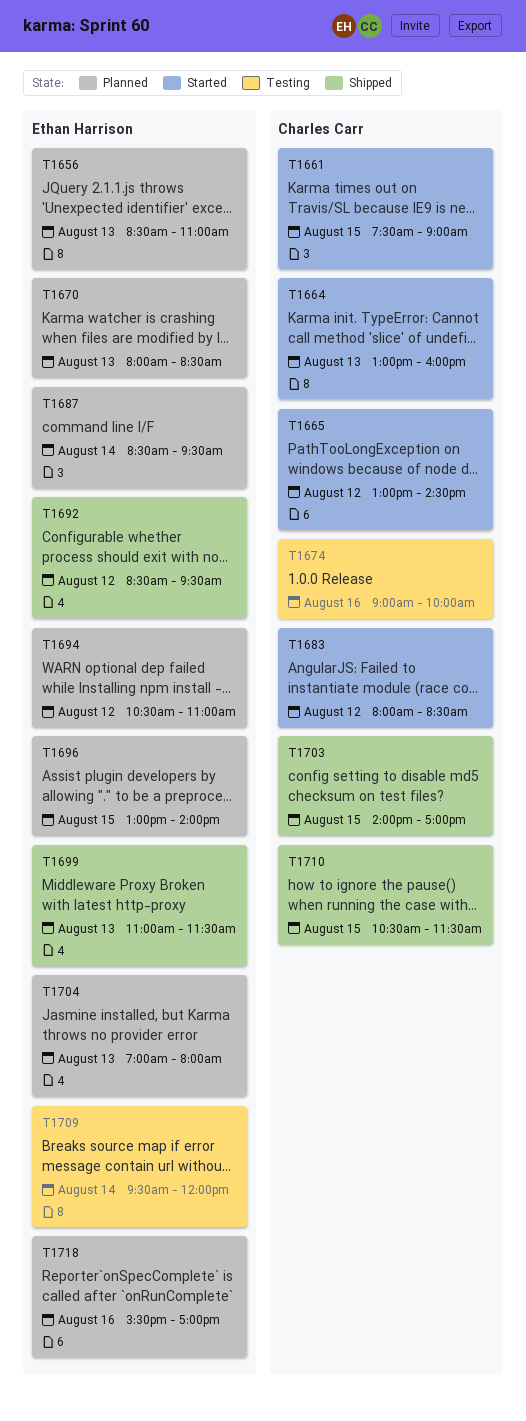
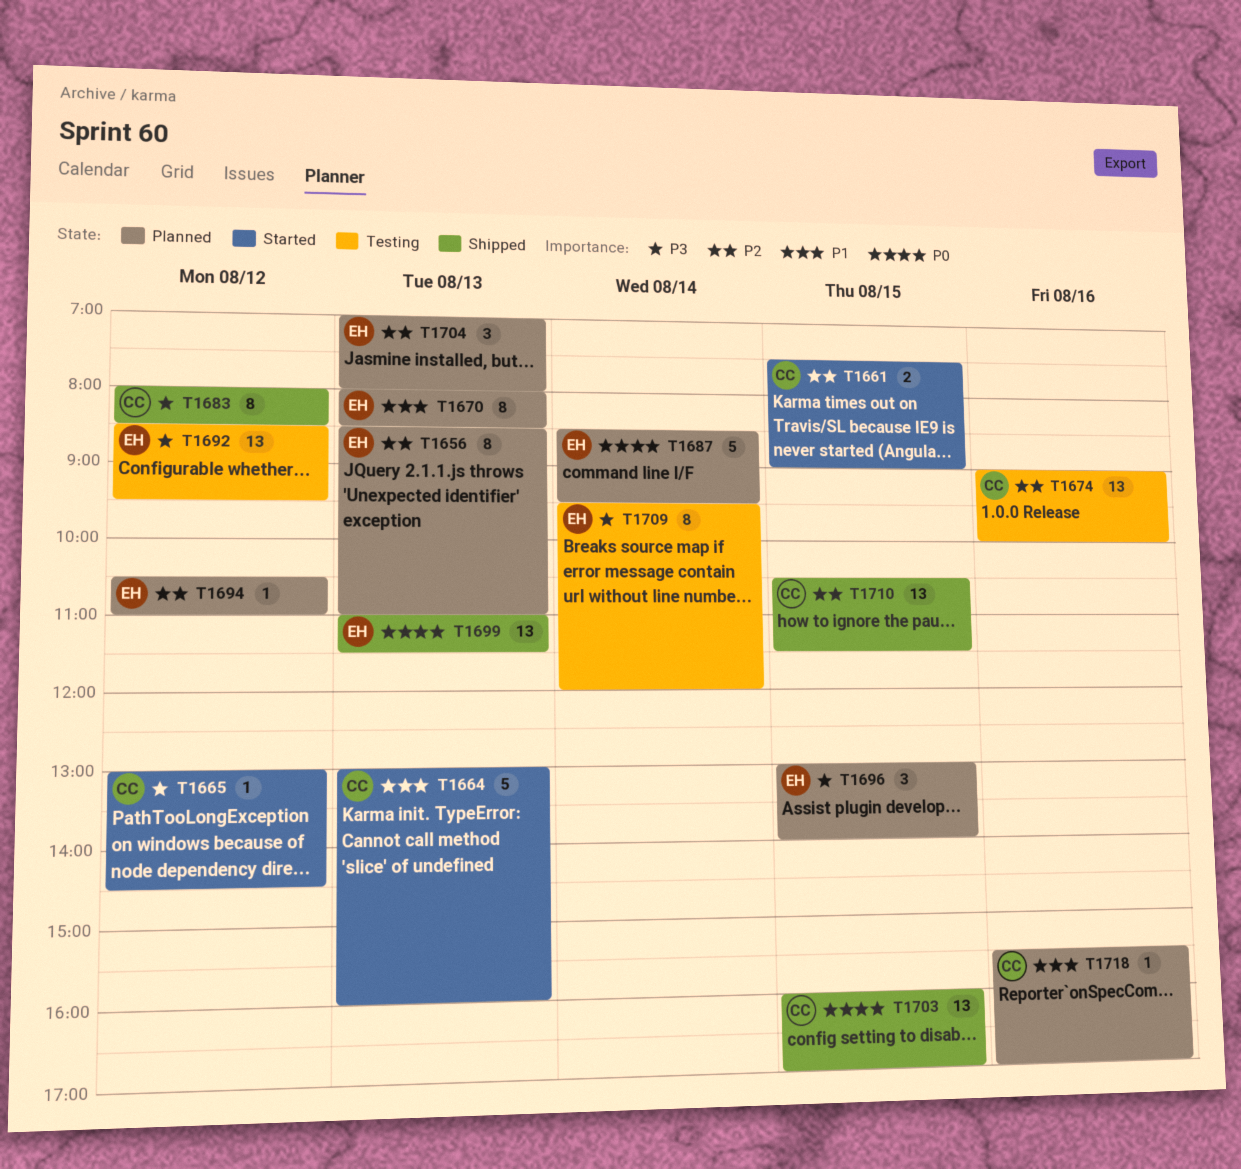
T1683, status: Started -> Shipped
T1692, status: Shipped -> Testing
T1703, begins: 14:00 -> 16:00
T1718, owner: Ethan Harrison -> Charles Carr

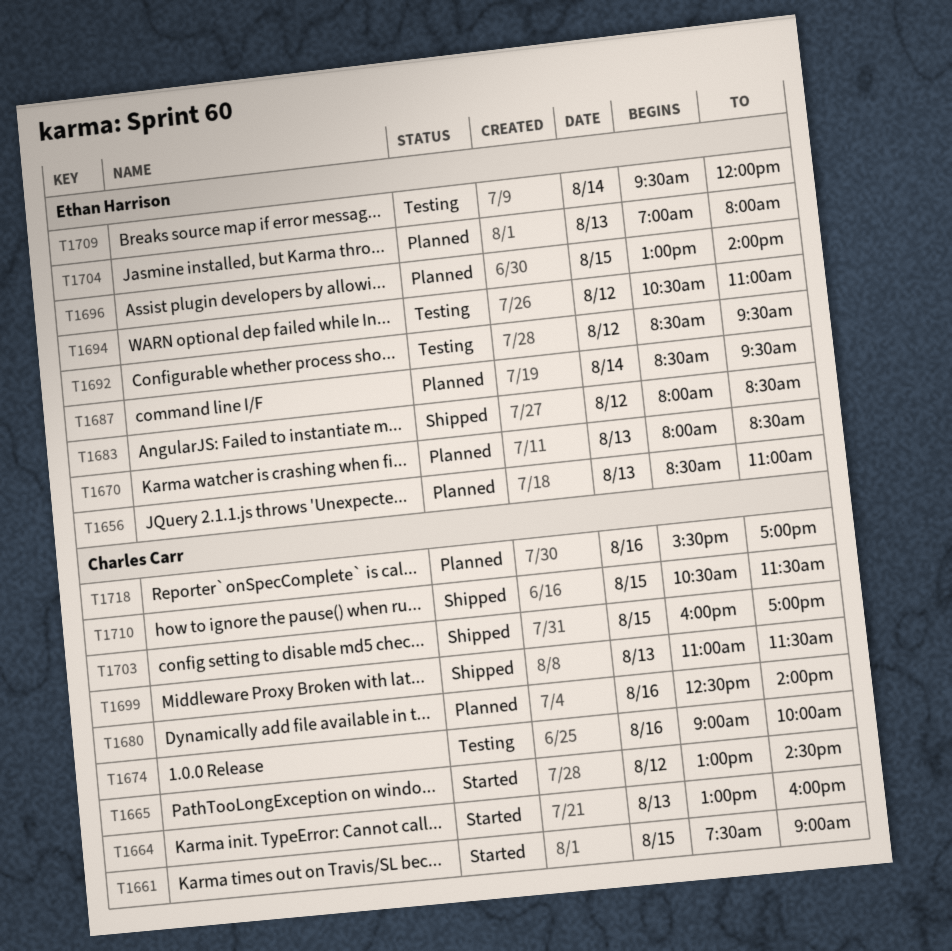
T1680: none -> present
T1683, owner: Charles Carr -> Ethan Harrison
T1694, status: Planned -> Testing
T1699, owner: Ethan Harrison -> Charles Carr

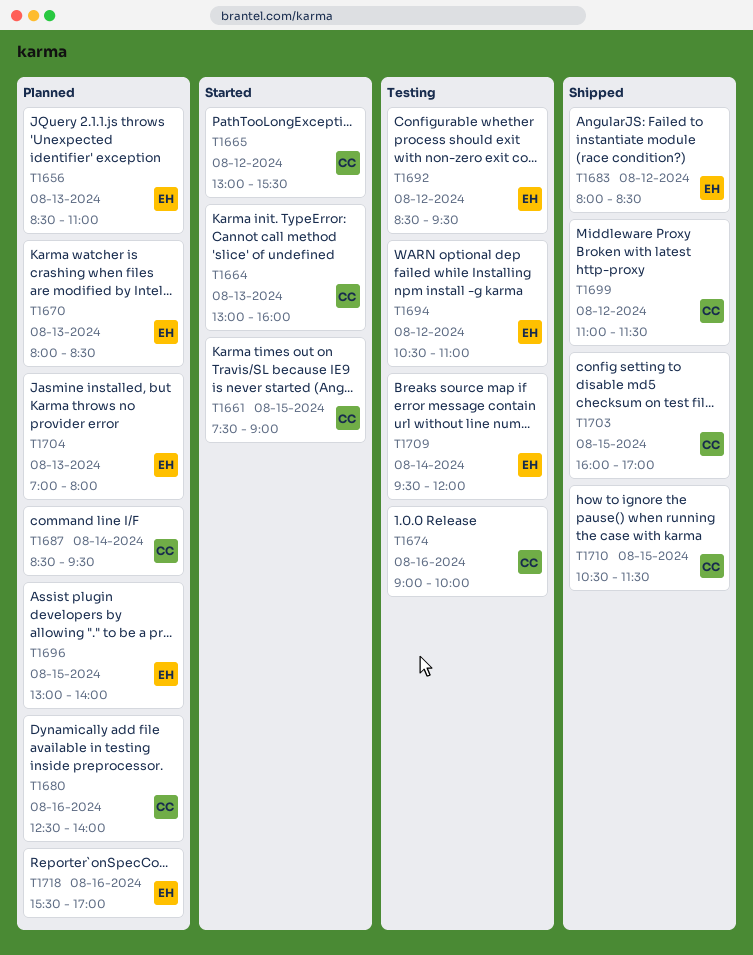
T1665, ends: 14:30 -> 15:30
T1687, owner: Ethan Harrison -> Charles Carr
T1699, day: Aug 13 -> Aug 12
T1718, owner: Charles Carr -> Ethan Harrison

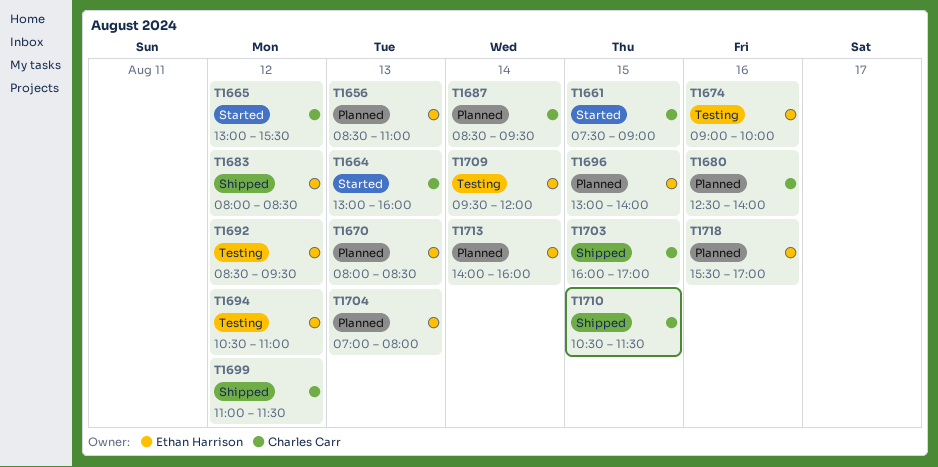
T1674, owner: Charles Carr -> Ethan Harrison
T1713: none -> present

